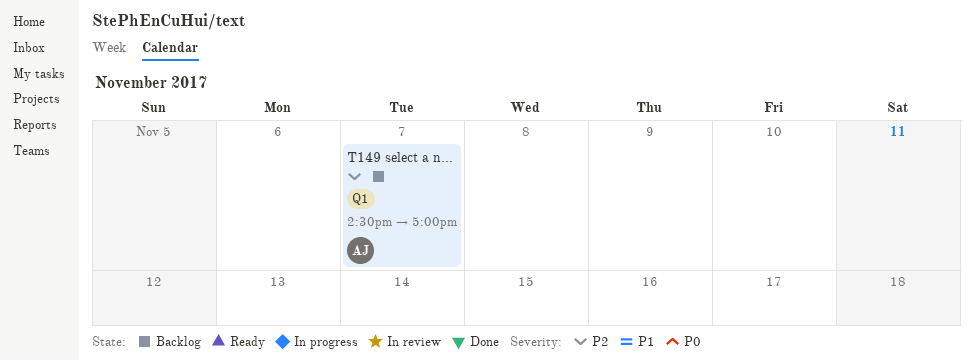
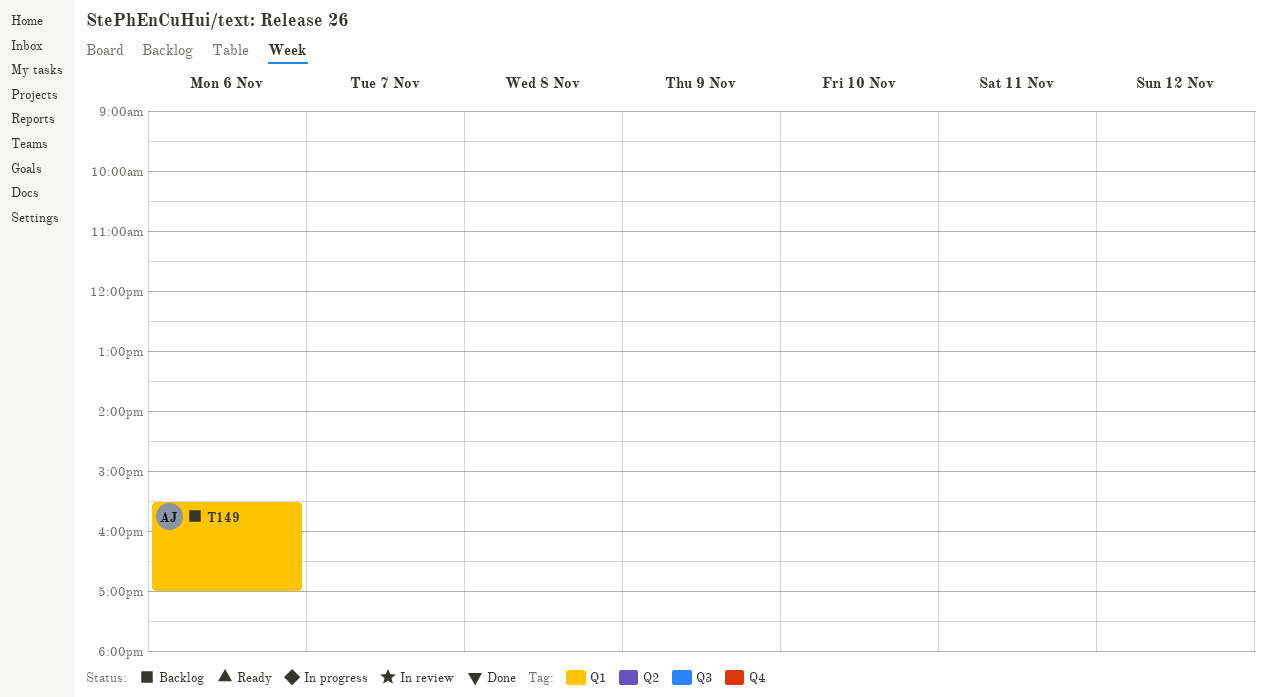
T149, day: Nov 7 -> Nov 6
T149, begins: 14:30 -> 15:30

